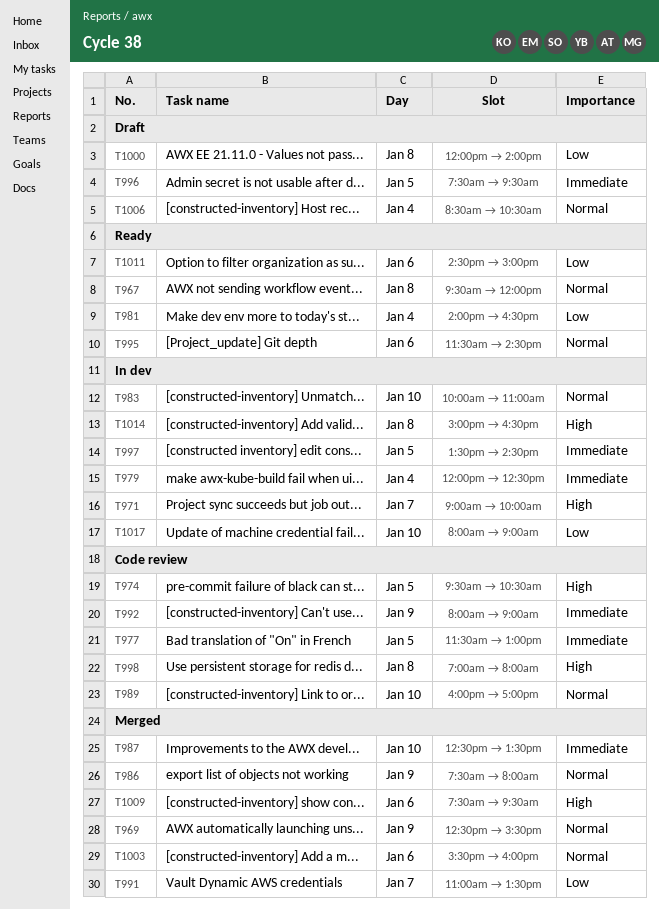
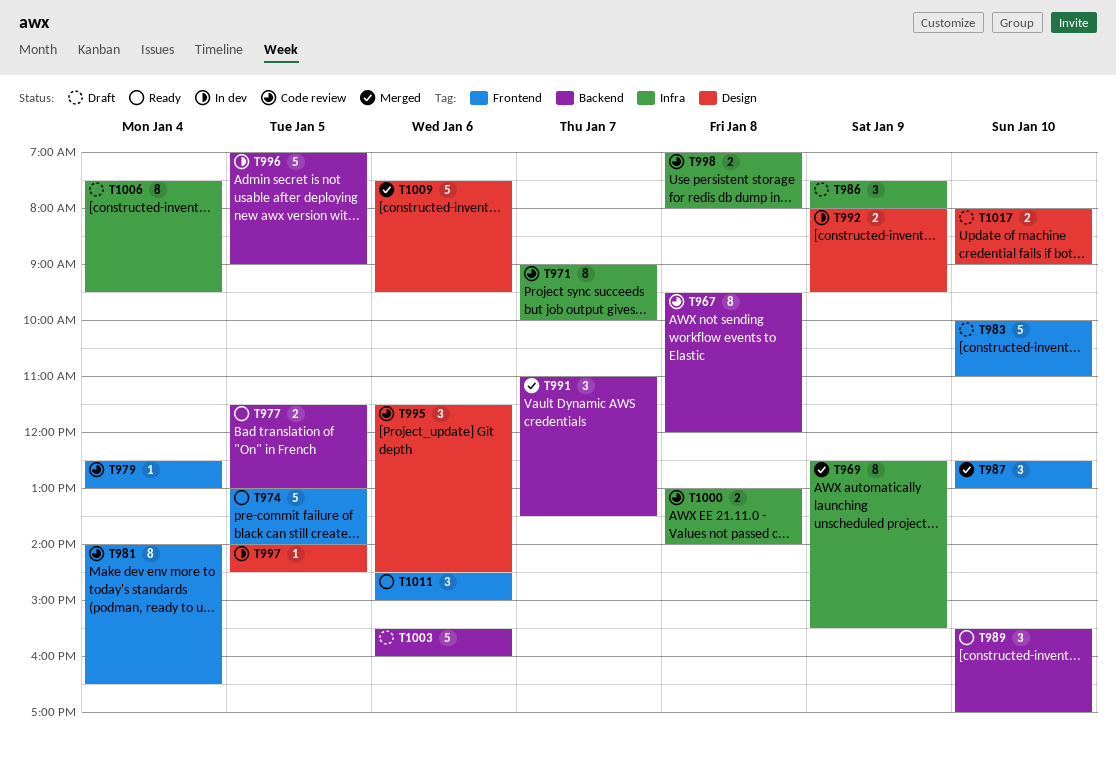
T967, status: Ready -> Code review
T971, status: In dev -> Code review
T974, status: Code review -> Ready
T974, begins: 09:30 -> 13:00
T974, ends: 10:30 -> 14:00
T977, status: Code review -> Ready
T979, status: In dev -> Code review
T979, begins: 12:00 -> 12:30
T979, ends: 12:30 -> 13:00
T981, status: Ready -> Code review
T983, status: In dev -> Draft
T986, status: Merged -> Draft
T987, ends: 13:30 -> 13:00
T989, status: Code review -> Ready
T989, begins: 16:00 -> 15:30
T992, status: Code review -> In dev
T992, ends: 09:00 -> 09:30
T995, status: Ready -> Code review
T996, status: Draft -> In dev
T996, begins: 07:30 -> 07:00
T996, ends: 09:30 -> 09:00
T997, begins: 13:30 -> 14:00
T1000, status: Draft -> Code review
T1000, begins: 12:00 -> 13:00
T1003, status: Merged -> Draft
T1006, begins: 08:30 -> 07:30
T1006, ends: 10:30 -> 09:30
T1014: present -> none
T1017, status: In dev -> Draft

